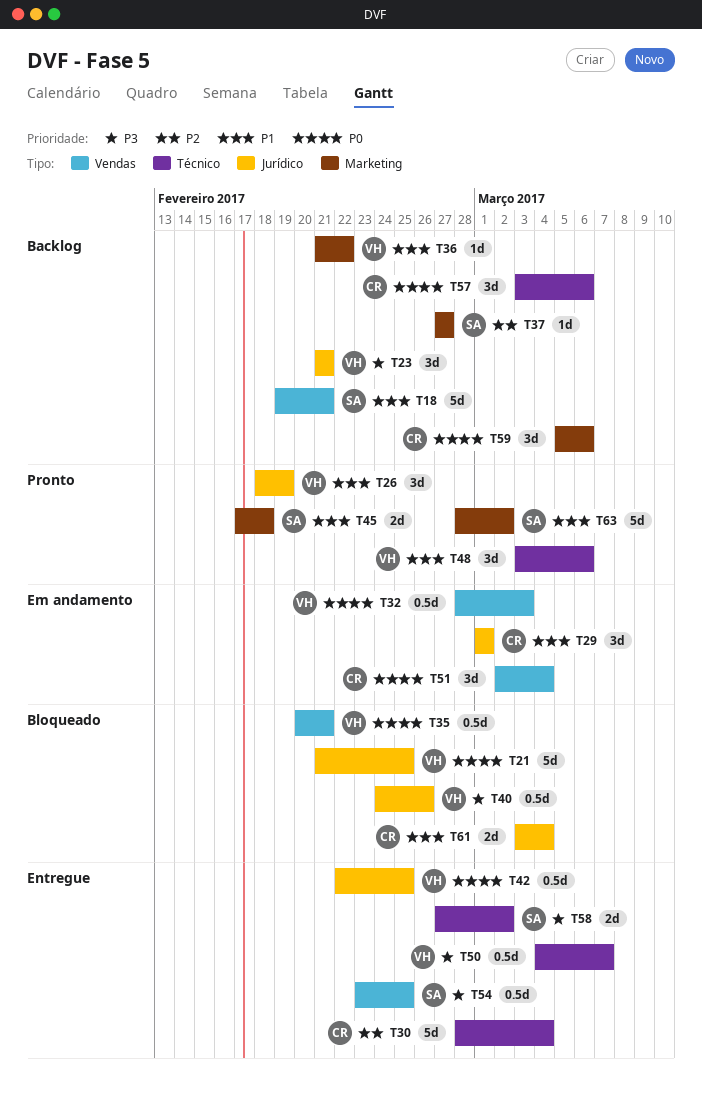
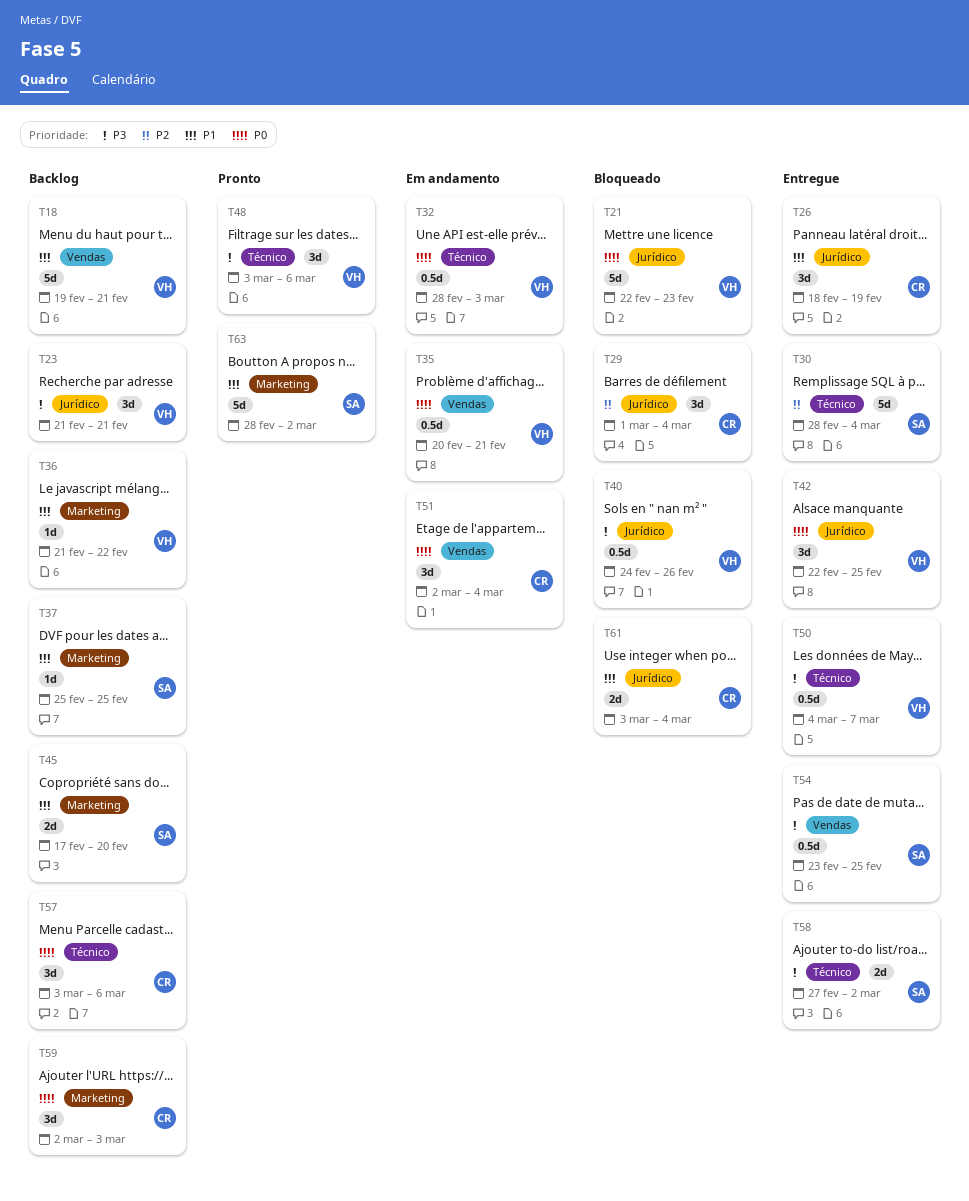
T18, owner: SA -> VH
T21, start: Feb 21 -> Feb 22
T21, due: Feb 25 -> Feb 23
T26, status: Pronto -> Entregue
T26, owner: VH -> CR
T29, status: Em andamento -> Bloqueado
T29, priority: P1 -> P2
T29, due: Mar 1 -> Mar 4
T30, owner: CR -> SA
T32, label: Vendas -> Técnico
T35, status: Bloqueado -> Em andamento
T37, priority: P2 -> P1
T37, start: Feb 27 -> Feb 25
T37, due: Feb 27 -> Feb 25
T42, estimate: 0.5d -> 3d
T45, status: Pronto -> Backlog
T45, due: Feb 18 -> Feb 20
T48, priority: P1 -> P3
T59, start: Mar 5 -> Mar 2
T59, due: Mar 6 -> Mar 3

